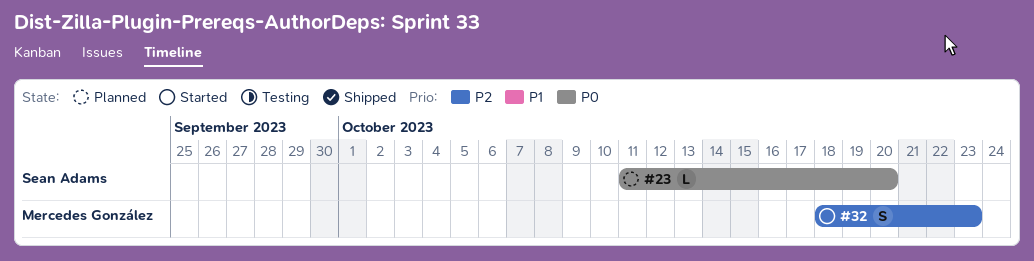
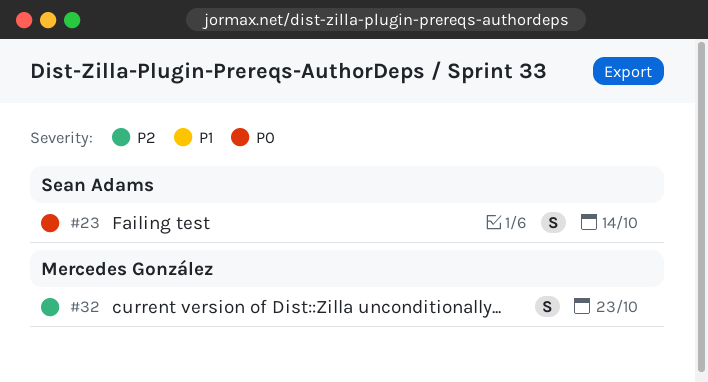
#23, estimate: L -> S
#23, due: Oct 20 -> Oct 14

